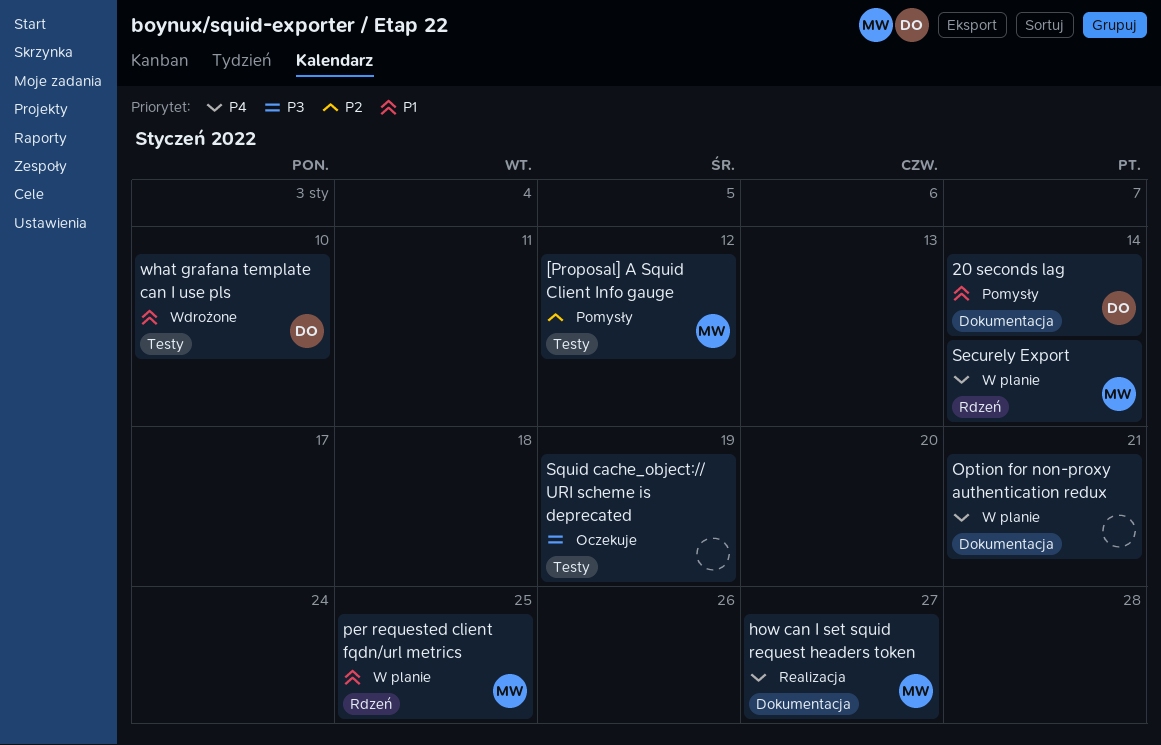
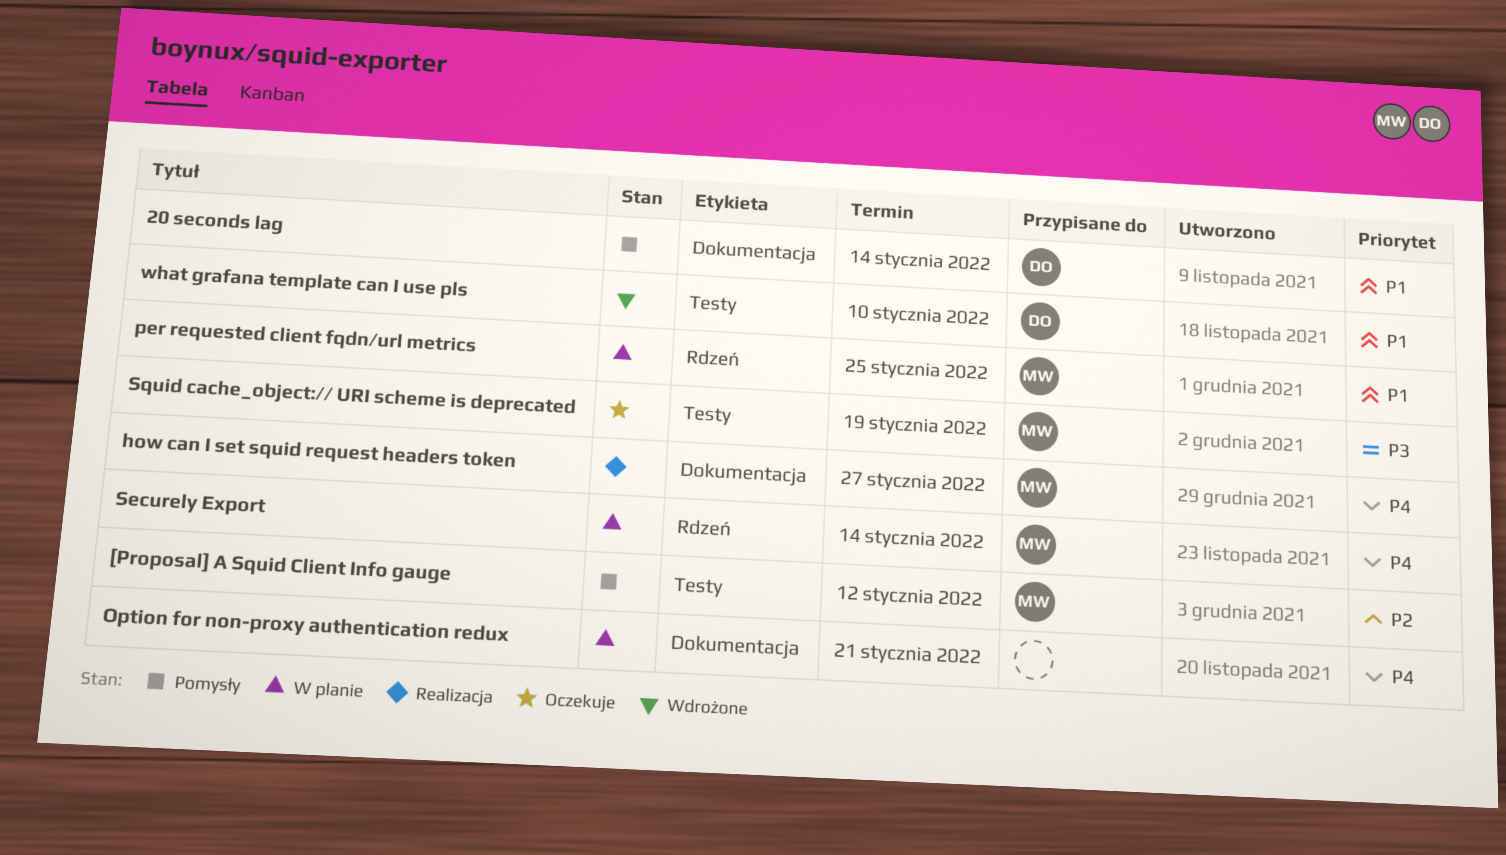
Squid cache_object:// URI scheme is deprecated, owner: none -> MW

